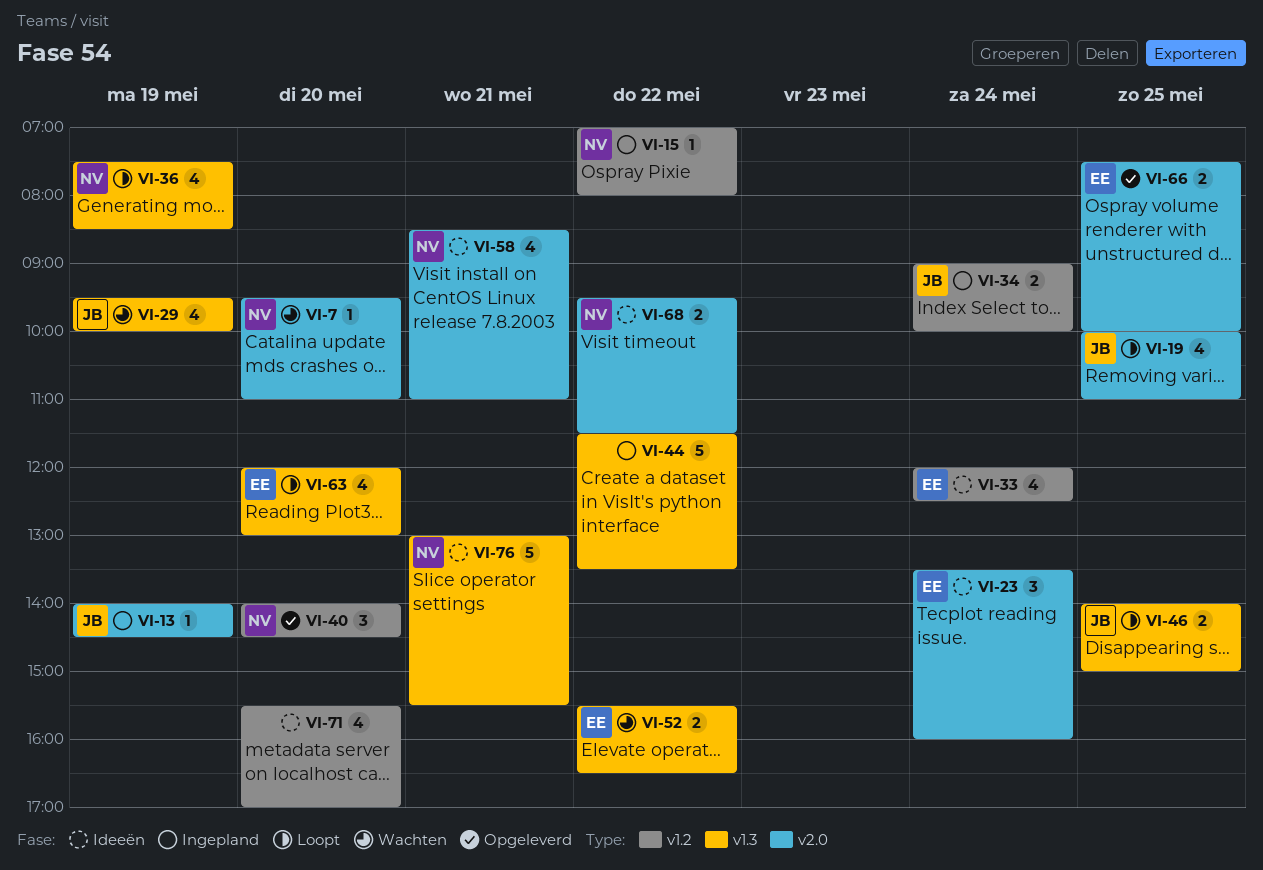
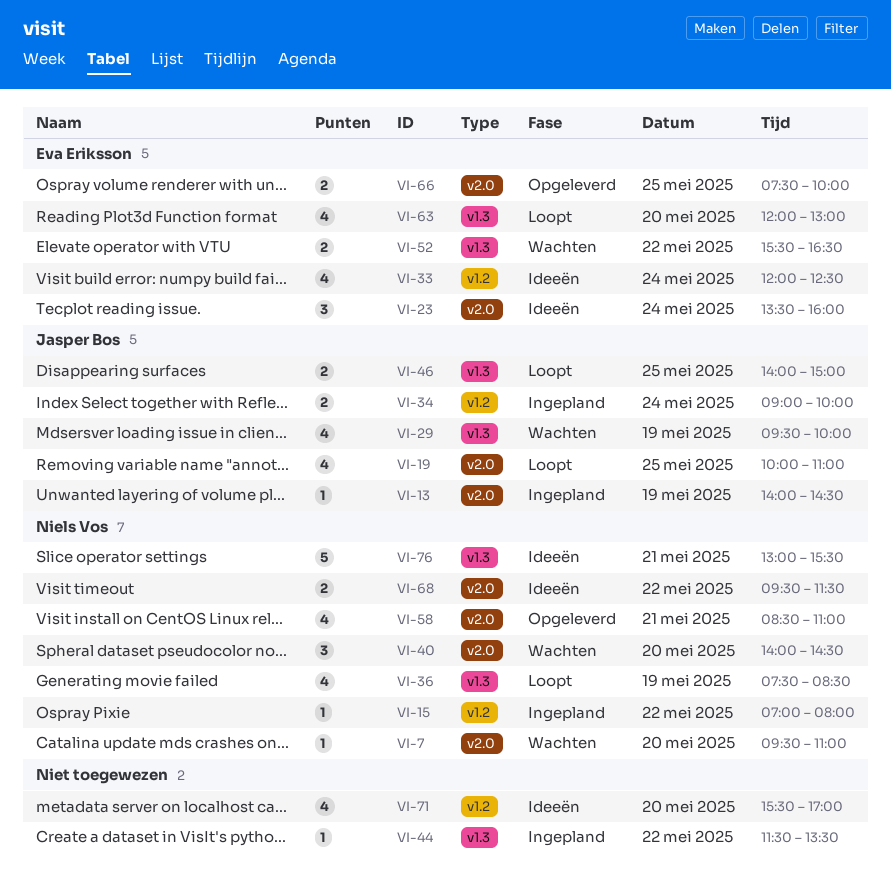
VI-40, status: Opgeleverd -> Wachten
VI-40, label: v1.2 -> v2.0
VI-44, estimate: 5 -> 1
VI-58, status: Ideeën -> Opgeleverd

